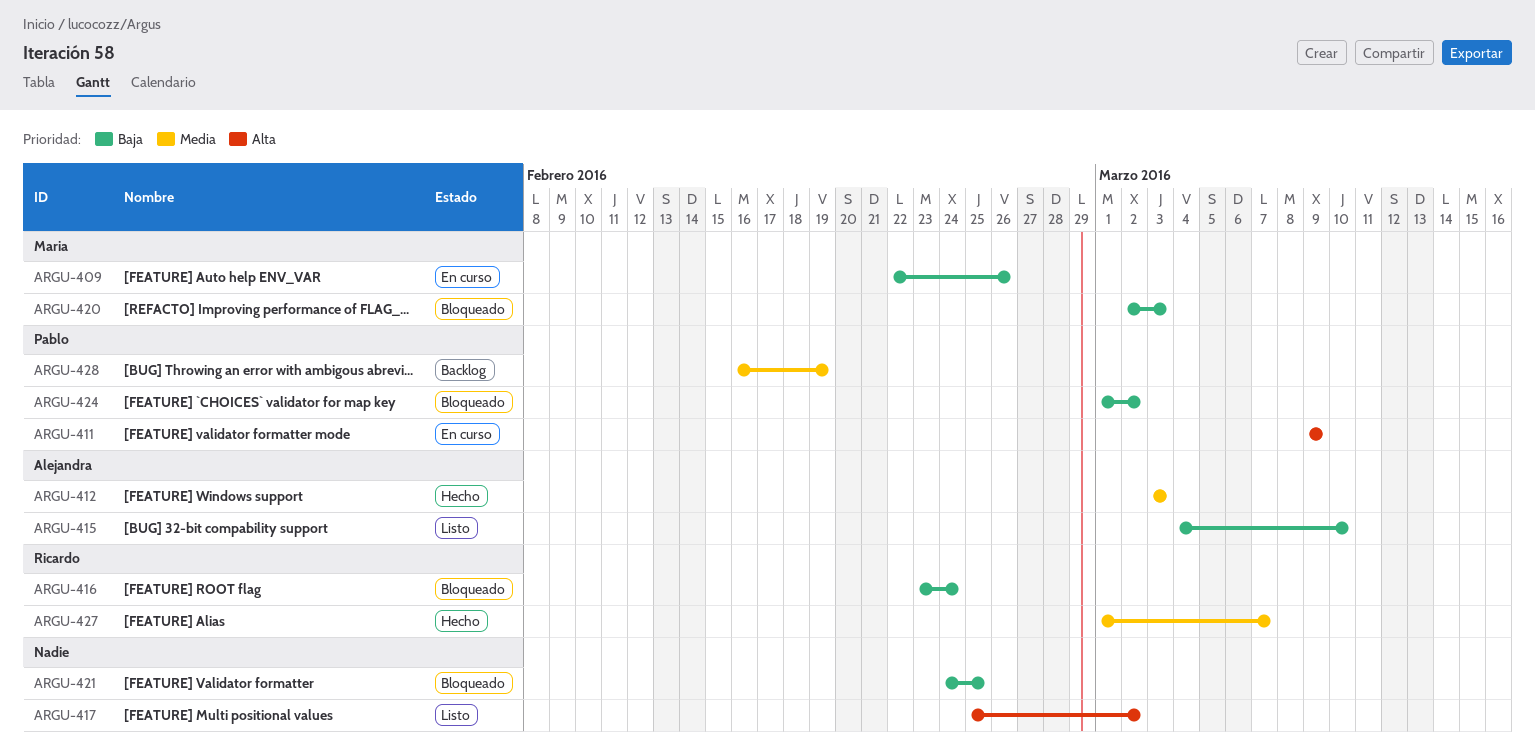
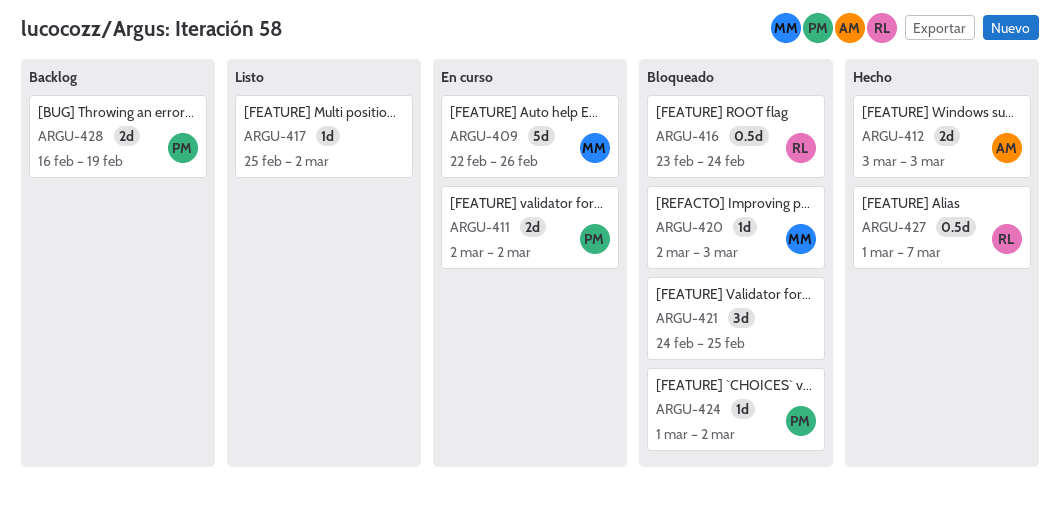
ARGU-411, start: Mar 9 -> Mar 2
ARGU-411, due: Mar 9 -> Mar 2
ARGU-415: present -> none

